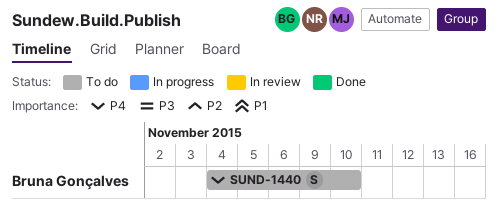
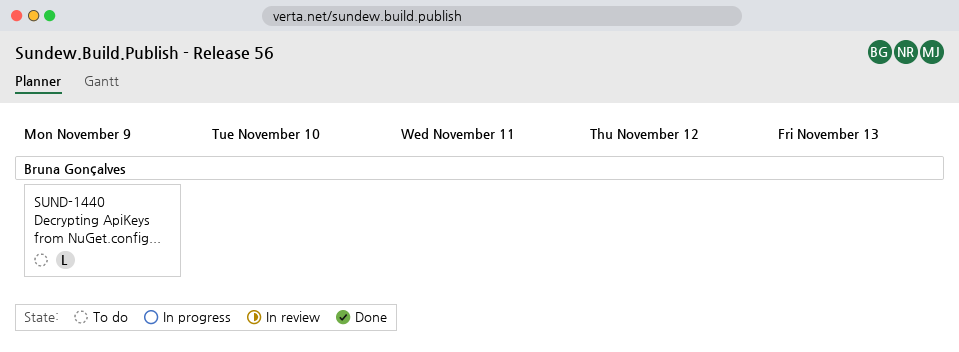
SUND-1440, estimate: S -> L
SUND-1440, due: Nov 10 -> Nov 9

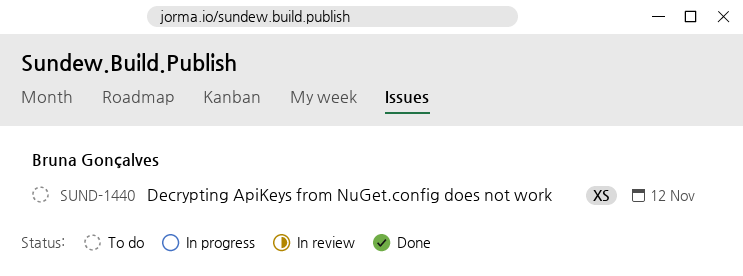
SUND-1440, estimate: L -> XS
SUND-1440, due: Nov 9 -> Nov 12

